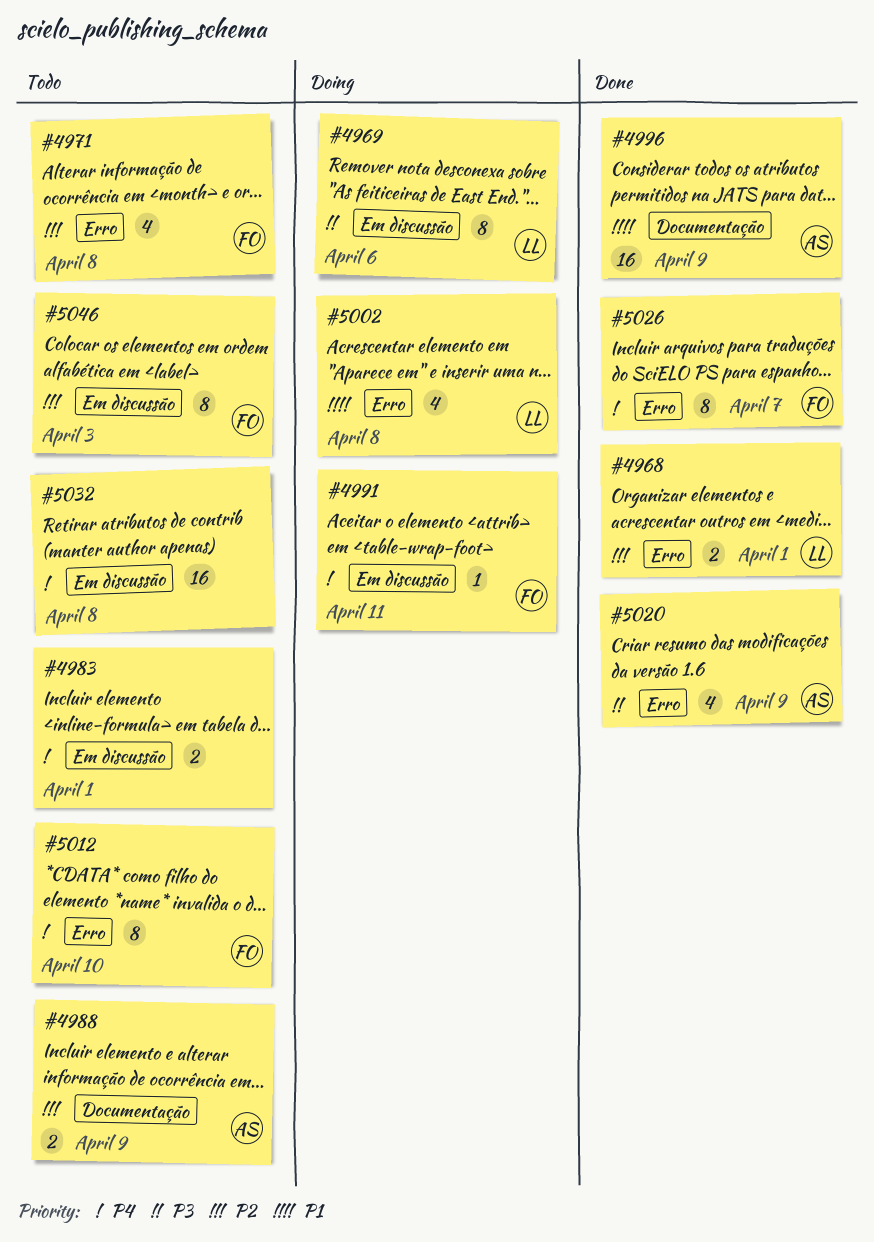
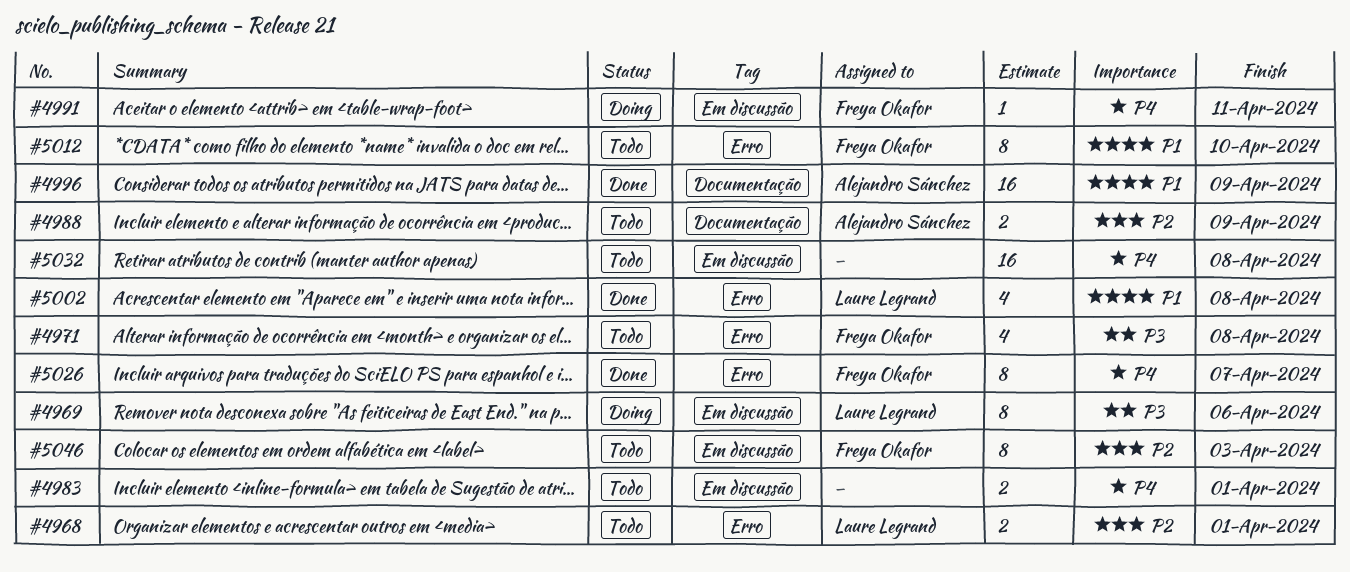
#4968, status: Done -> Todo
#4971, priority: P2 -> P3
#5002, status: Doing -> Done
#5012, priority: P4 -> P1
#5020: present -> none

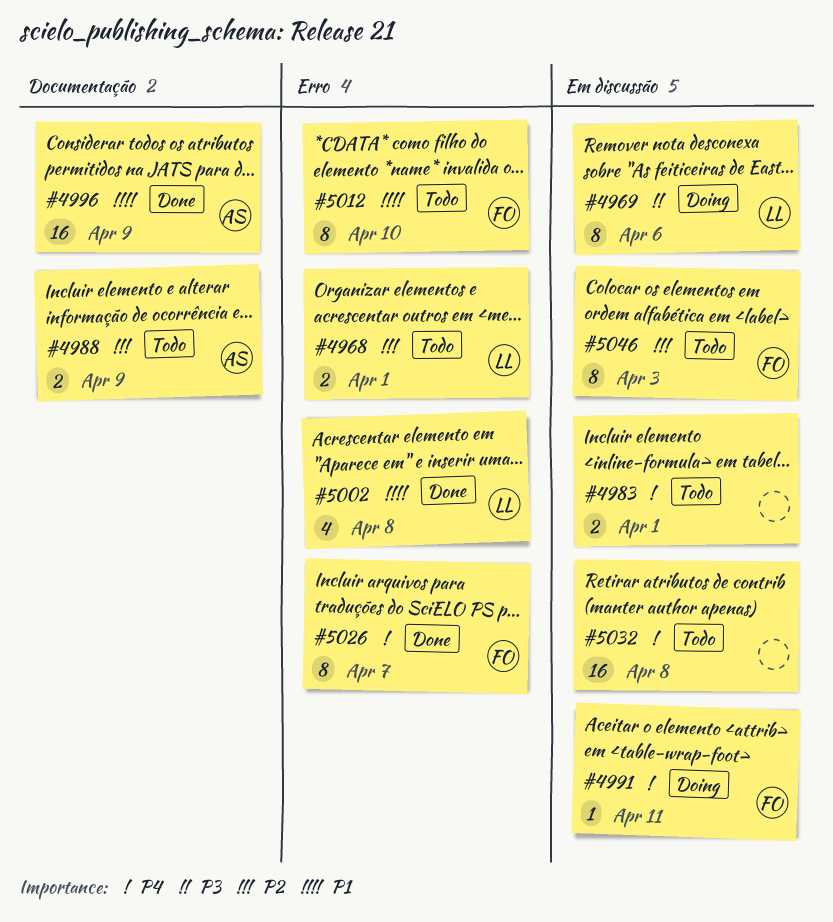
#4971: present -> none

